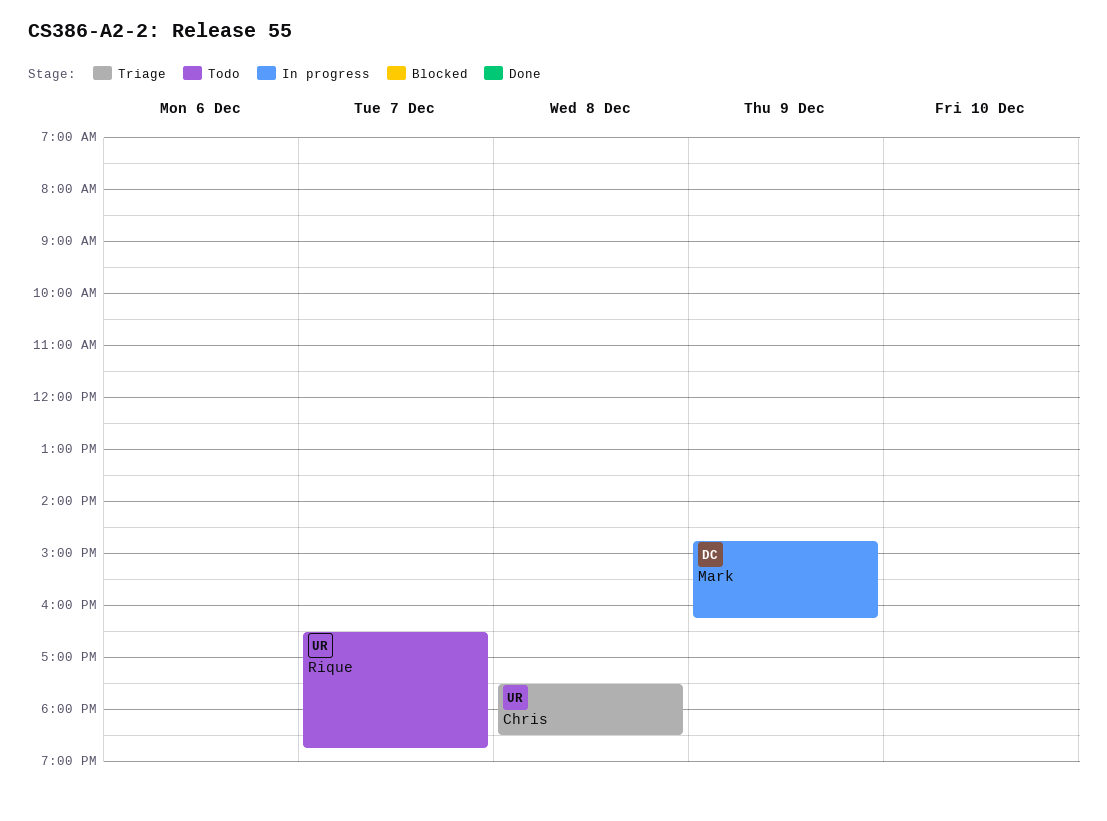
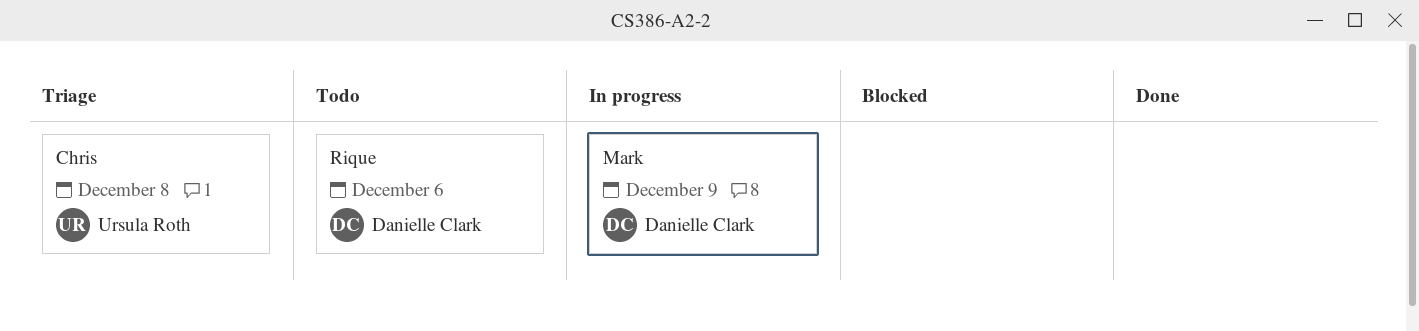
Rique, owner: Ursula Roth -> Danielle Clark
Rique, day: Dec 7 -> Dec 6

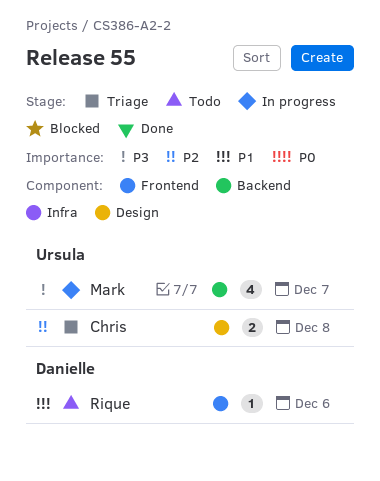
Mark, owner: Danielle Clark -> Ursula Roth
Mark, day: Dec 9 -> Dec 7

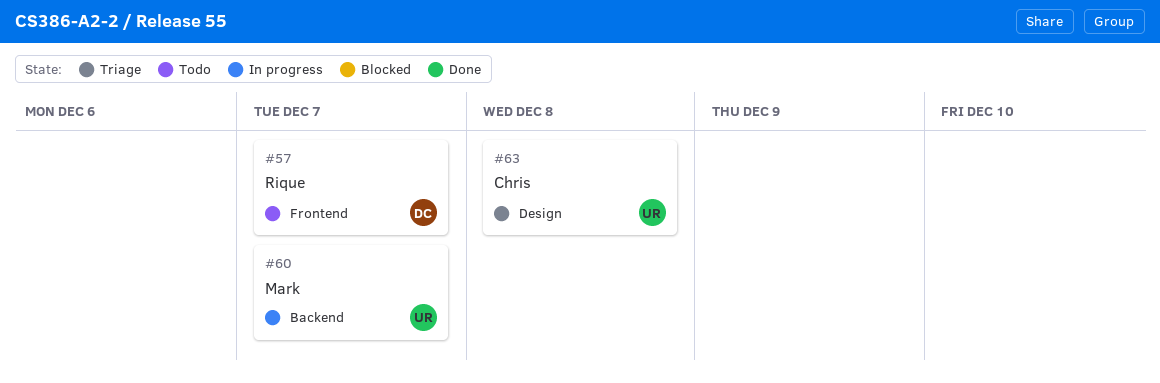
Rique, day: Dec 6 -> Dec 7

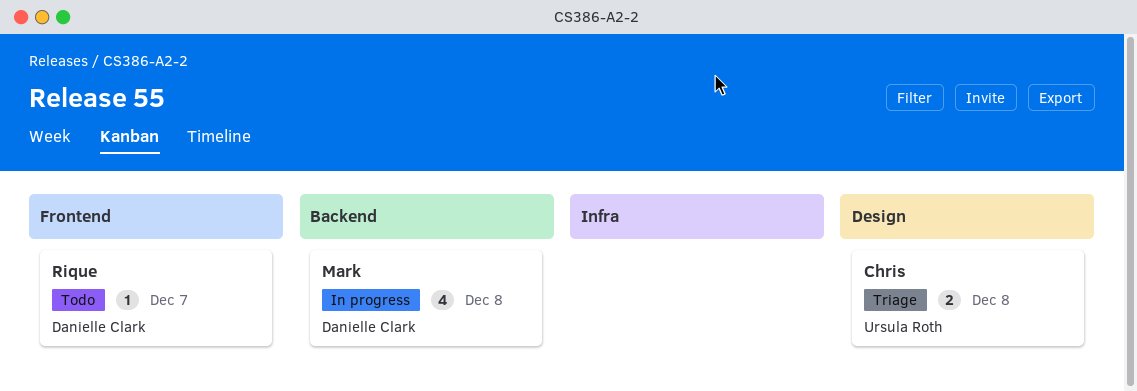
Mark, owner: Ursula Roth -> Danielle Clark
Mark, day: Dec 7 -> Dec 8

